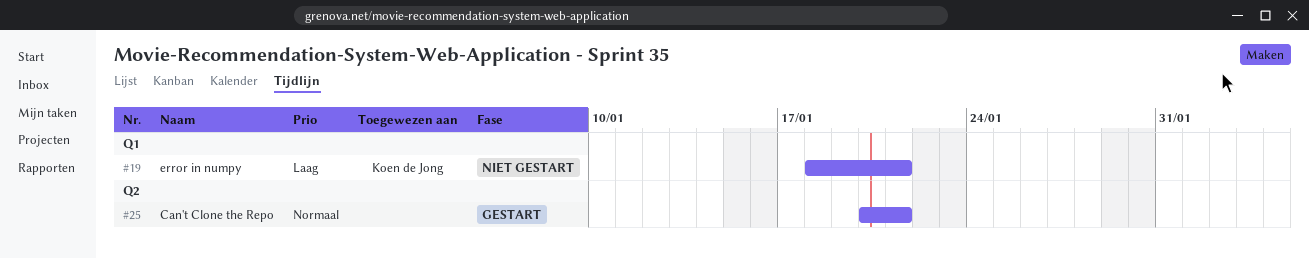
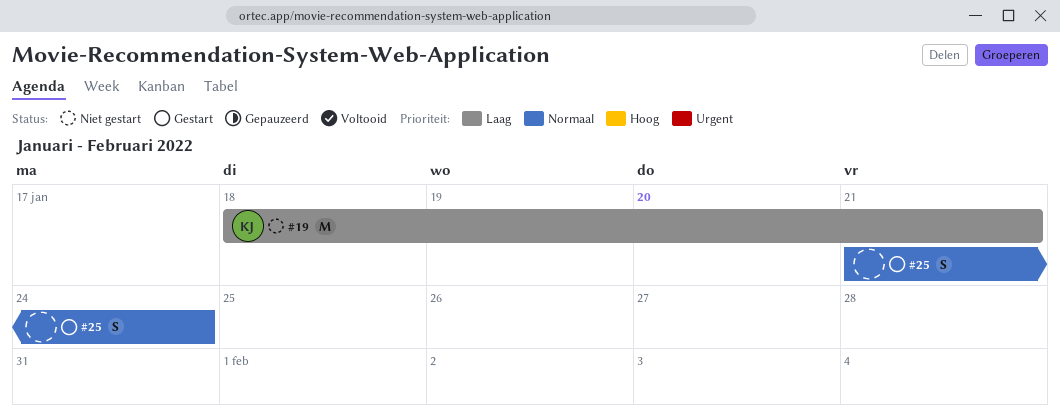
#25, start: Jan 20 -> Jan 21
#25, due: Jan 21 -> Jan 24

